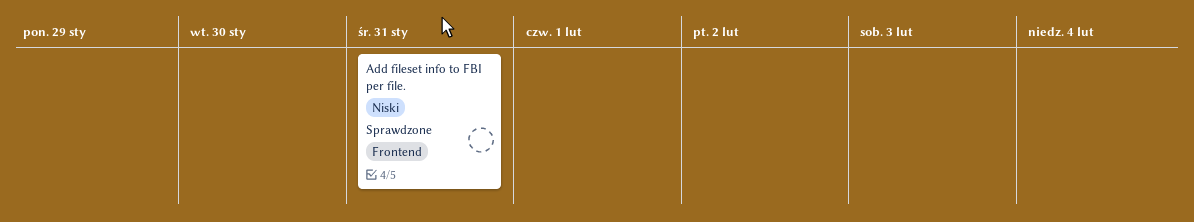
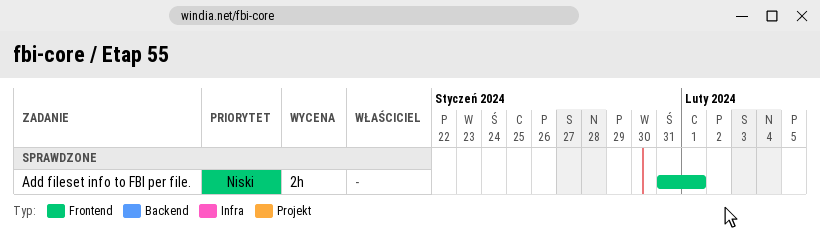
Add fileset info to FBI per file., due: Jan 31 -> Feb 1

